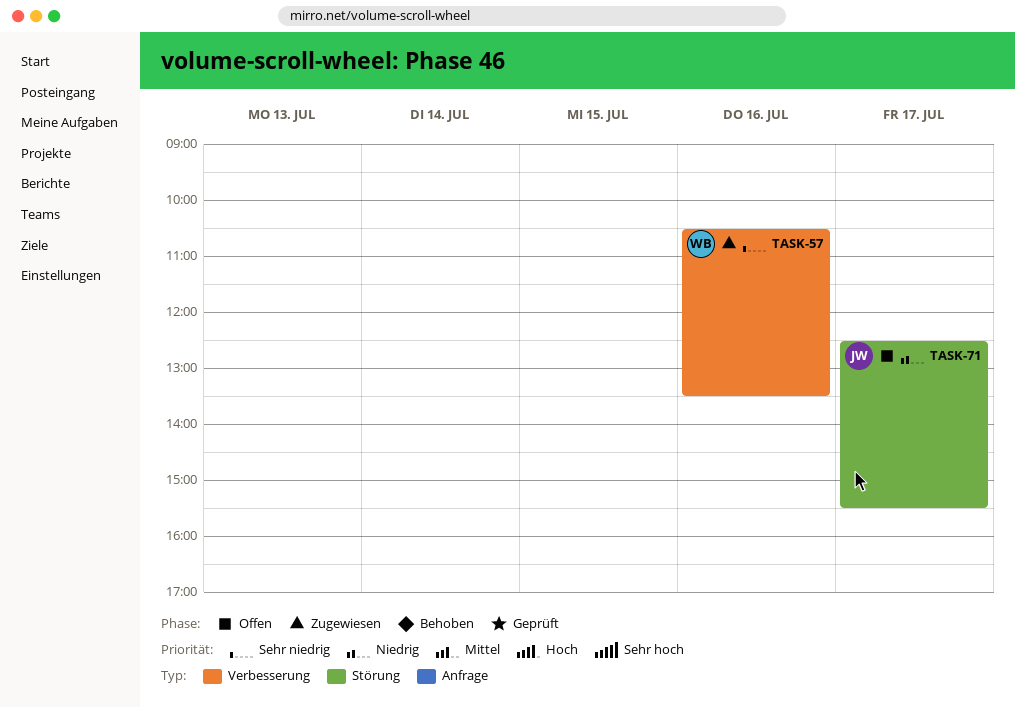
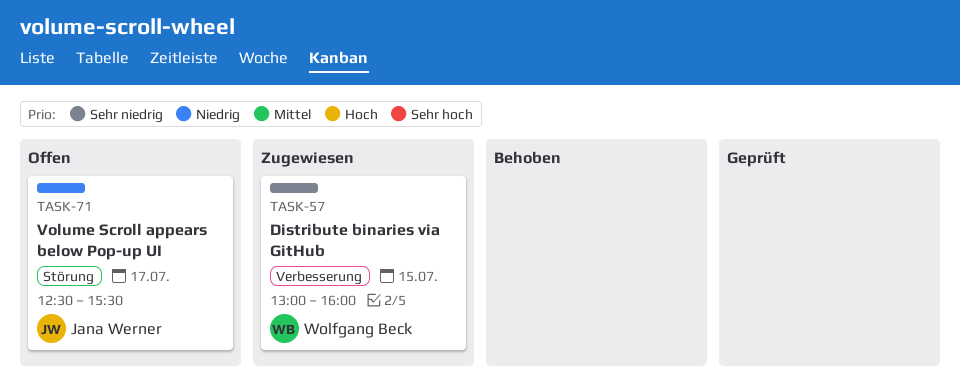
TASK-57, day: Jul 16 -> Jul 15
TASK-57, begins: 10:30 -> 13:00
TASK-57, ends: 13:30 -> 16:00

